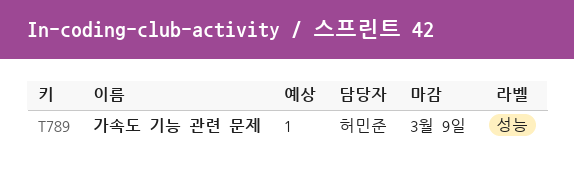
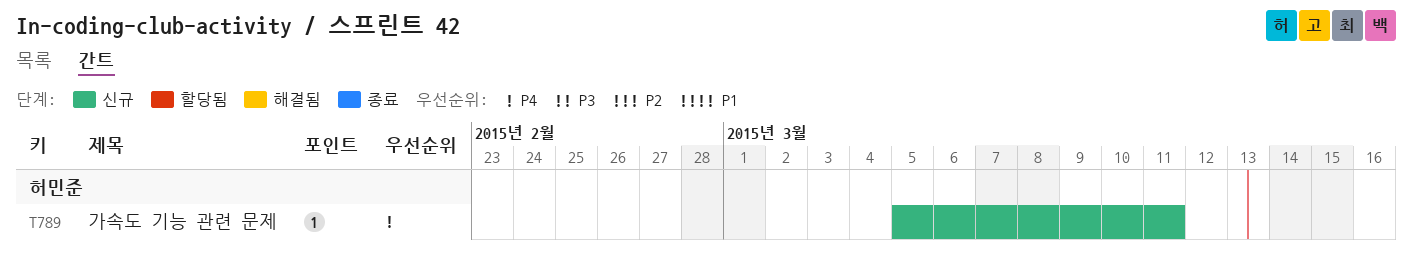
T789, due: Mar 9 -> Mar 11

